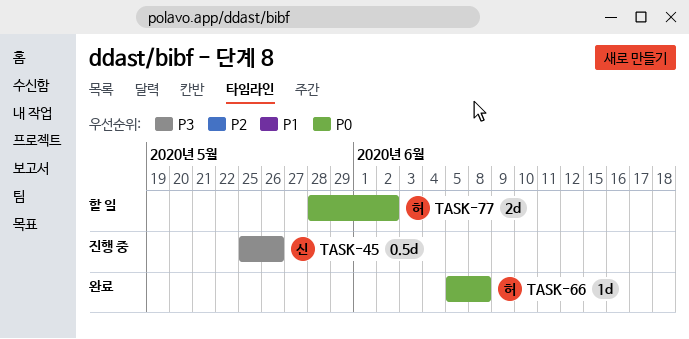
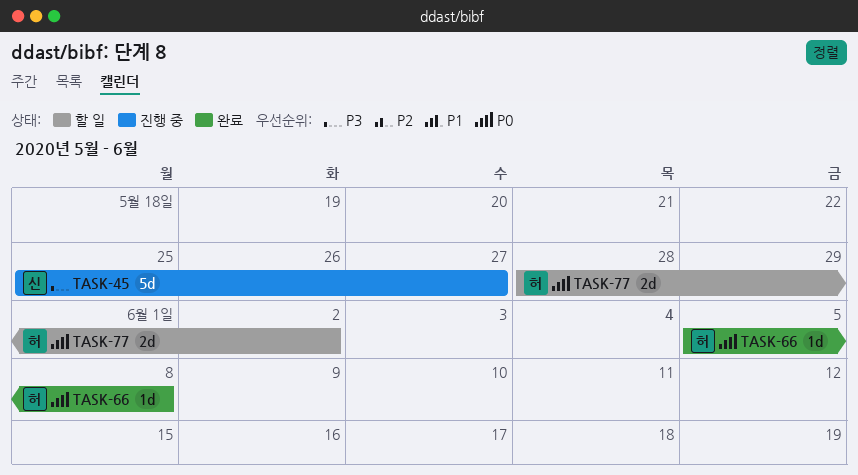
TASK-45, estimate: 0.5d -> 5d
TASK-45, due: May 26 -> May 27

